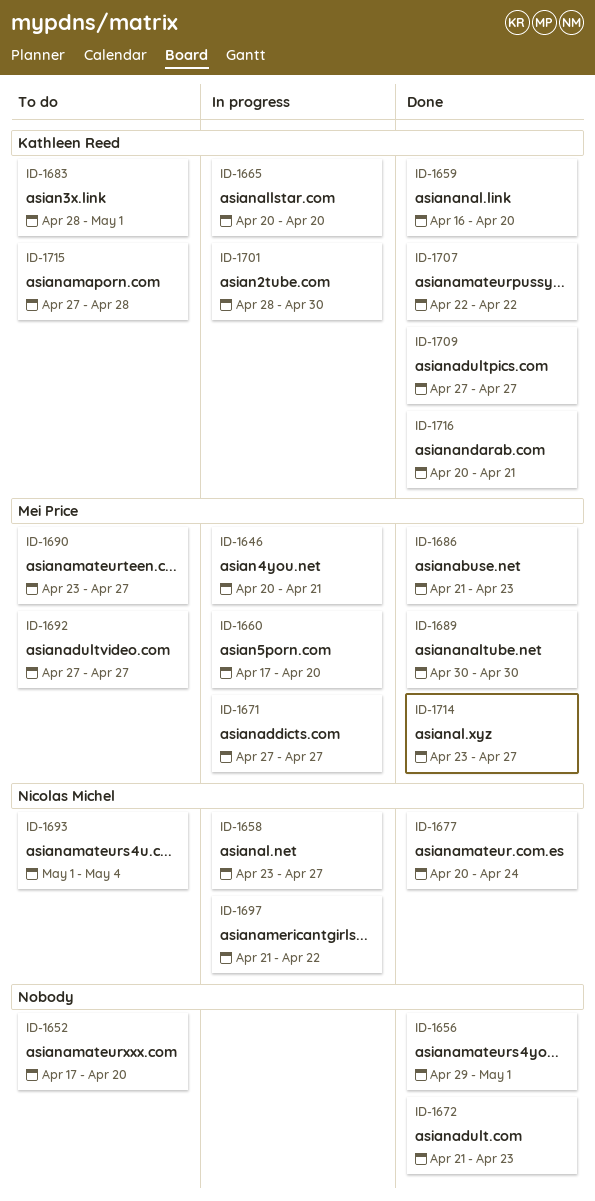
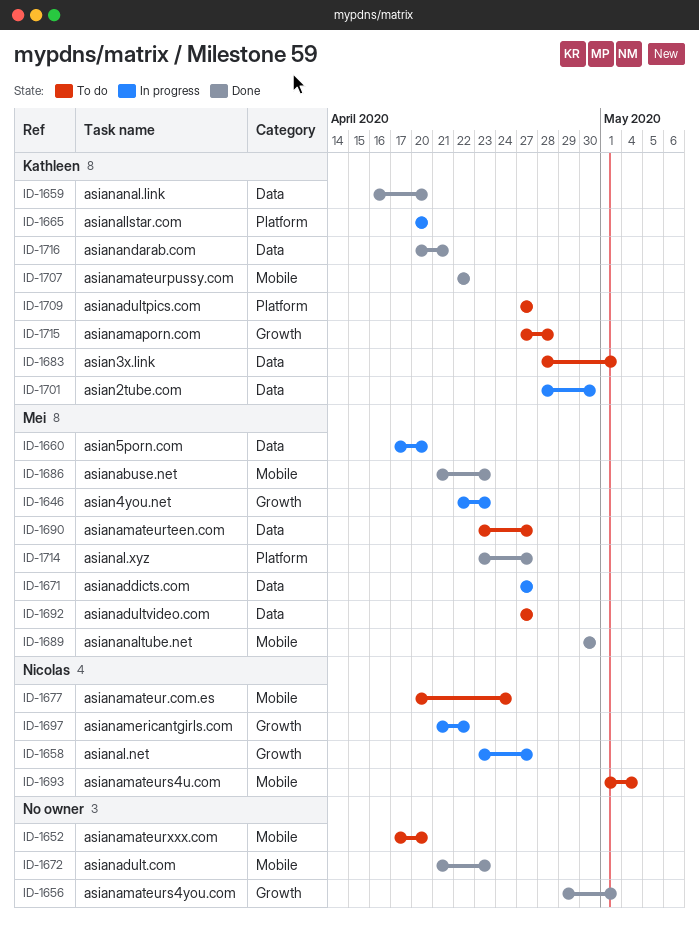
ID-1646, start: Apr 20 -> Apr 22
ID-1646, due: Apr 21 -> Apr 23
ID-1677, status: Done -> To do
ID-1709, status: Done -> To do

